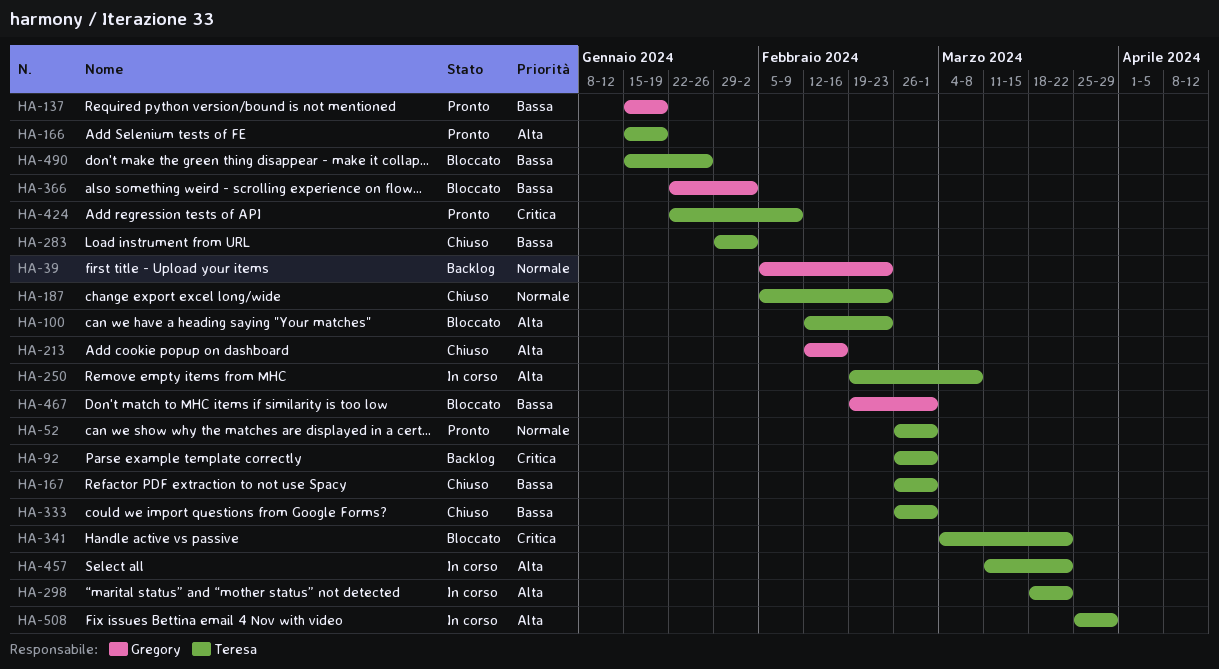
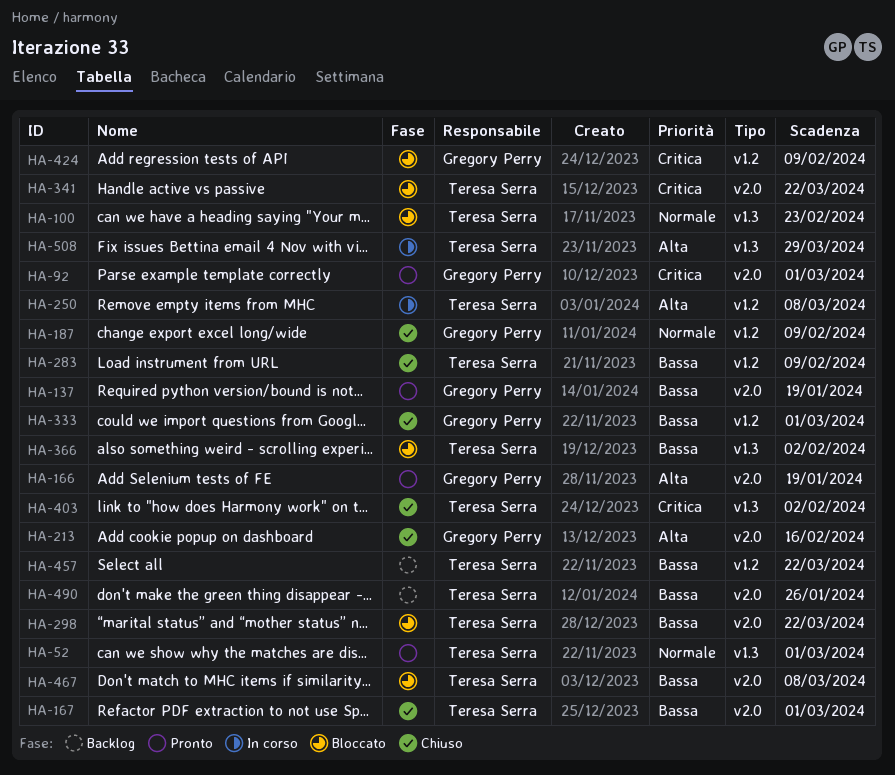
HA-39: present -> none
HA-92, status: Backlog -> Pronto
HA-92, owner: Teresa Serra -> Gregory Perry
HA-100, priority: Alta -> Normale
HA-166, owner: Teresa Serra -> Gregory Perry
HA-187, owner: Teresa Serra -> Gregory Perry
HA-187, due: Feb 23 -> Feb 9
HA-283, due: Feb 2 -> Feb 9
HA-298, status: In corso -> Bloccato
HA-298, priority: Alta -> Bassa
HA-333, owner: Teresa Serra -> Gregory Perry
HA-366, owner: Gregory Perry -> Teresa Serra
HA-403: none -> present
HA-424, status: Pronto -> Bloccato
HA-424, owner: Teresa Serra -> Gregory Perry
HA-457, status: In corso -> Backlog
HA-457, priority: Alta -> Bassa
HA-467, owner: Gregory Perry -> Teresa Serra
HA-467, due: Mar 1 -> Mar 8
HA-490, status: Bloccato -> Backlog

